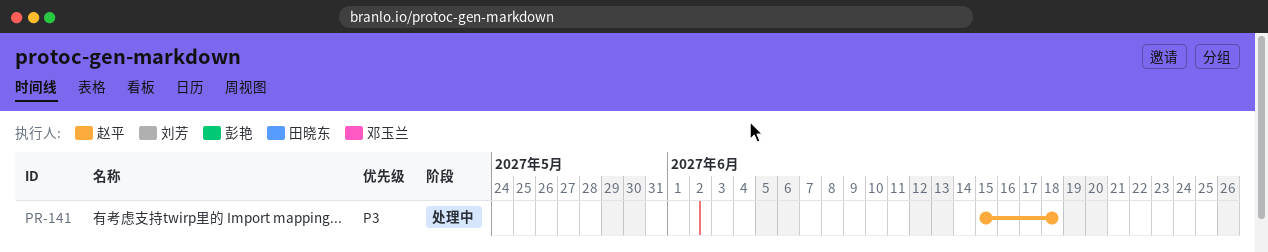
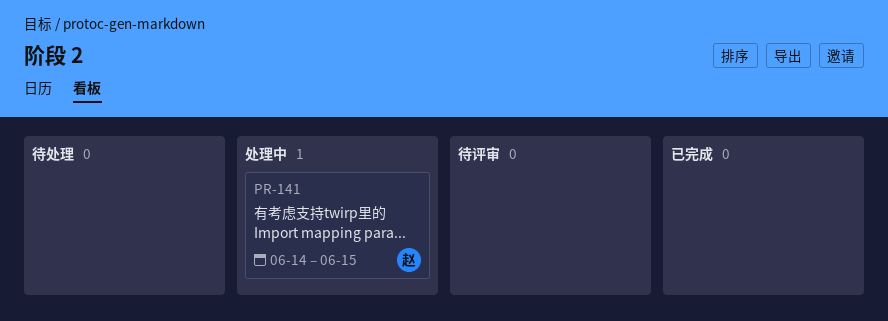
PR-141, start: Jun 15 -> Jun 14
PR-141, due: Jun 18 -> Jun 15

